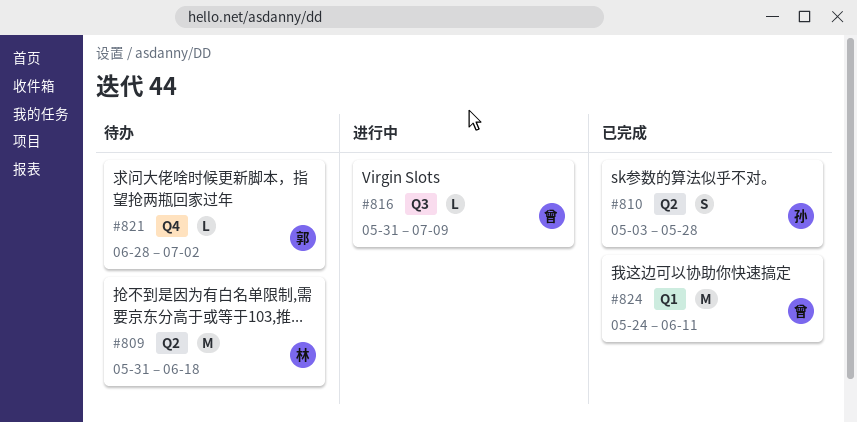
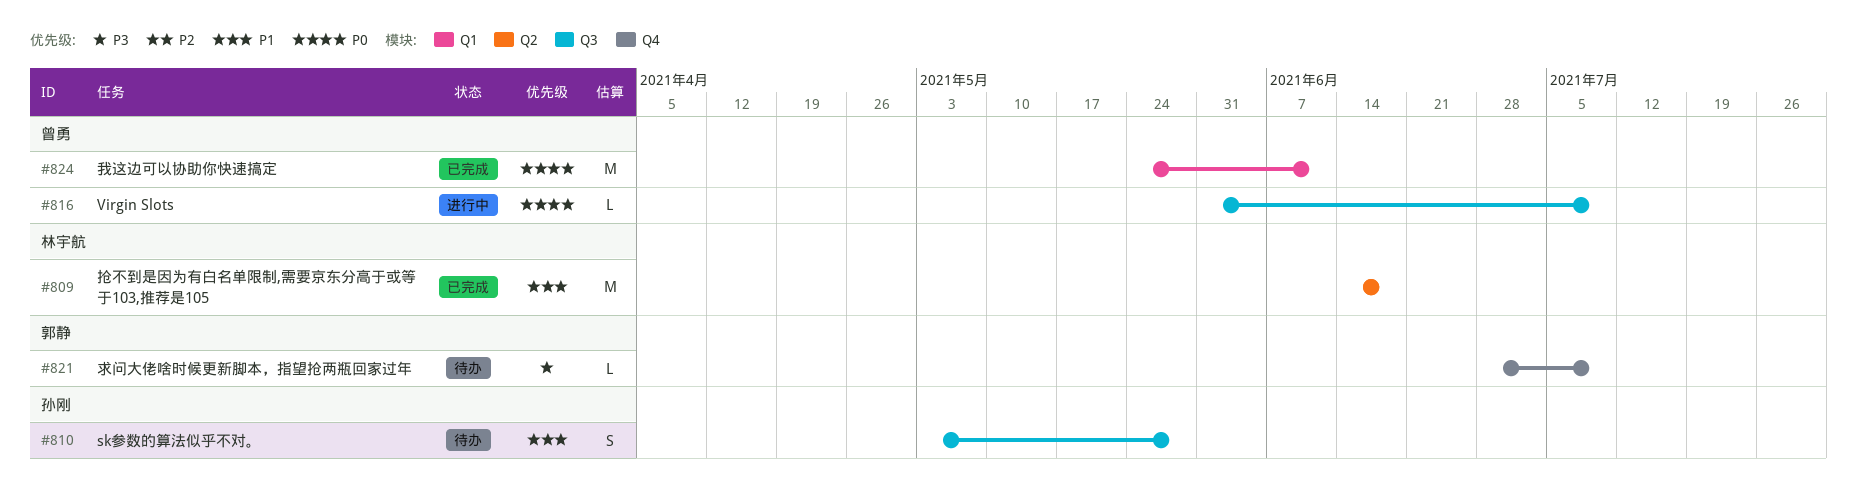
#809, status: 待办 -> 已完成
#809, start: May 31 -> Jun 14
#810, status: 已完成 -> 待办
#810, label: Q2 -> Q3
#821, due: Jul 2 -> Jul 9

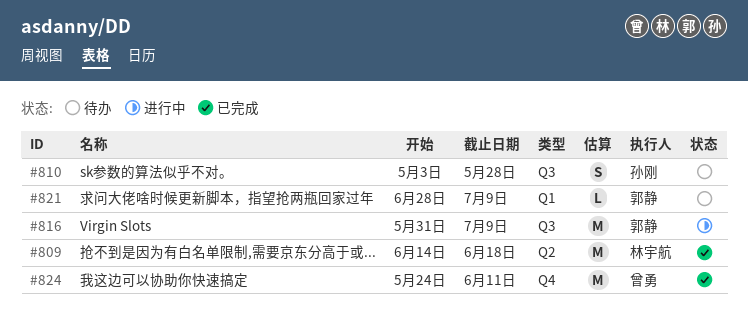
#816, owner: 曾勇 -> 郭静
#816, estimate: L -> M
#821, label: Q4 -> Q1
#824, label: Q1 -> Q4

